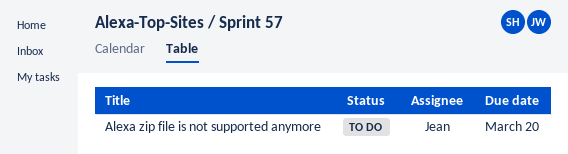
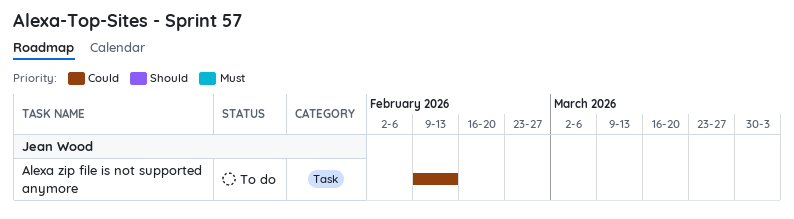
Alexa zip file is not supported anymore, due: Mar 20 -> Feb 13

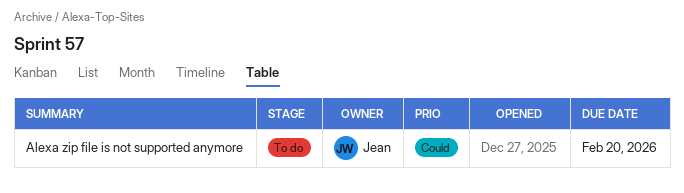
Alexa zip file is not supported anymore, due: Feb 13 -> Feb 20

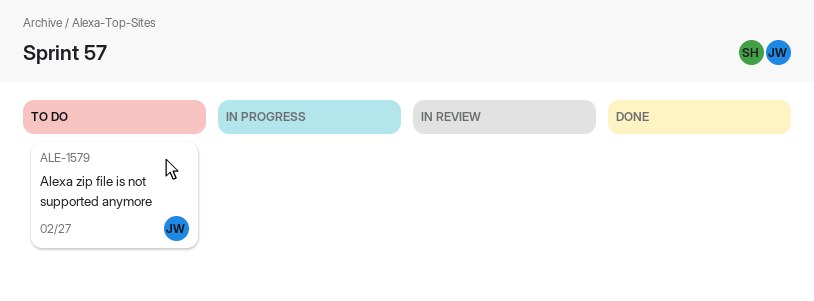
Alexa zip file is not supported anymore, due: Feb 20 -> Feb 27

